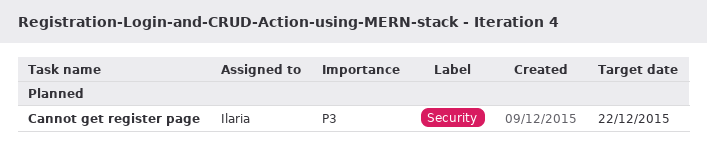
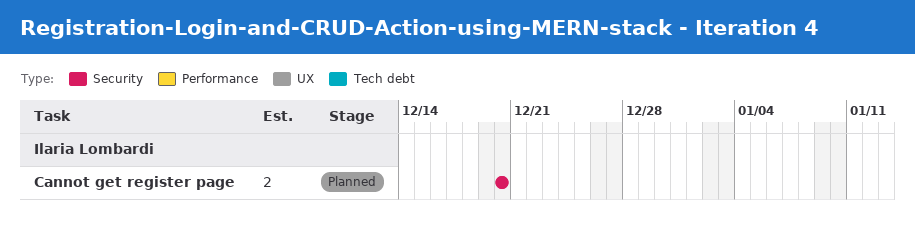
Cannot get register page, due: Dec 22 -> Dec 20

